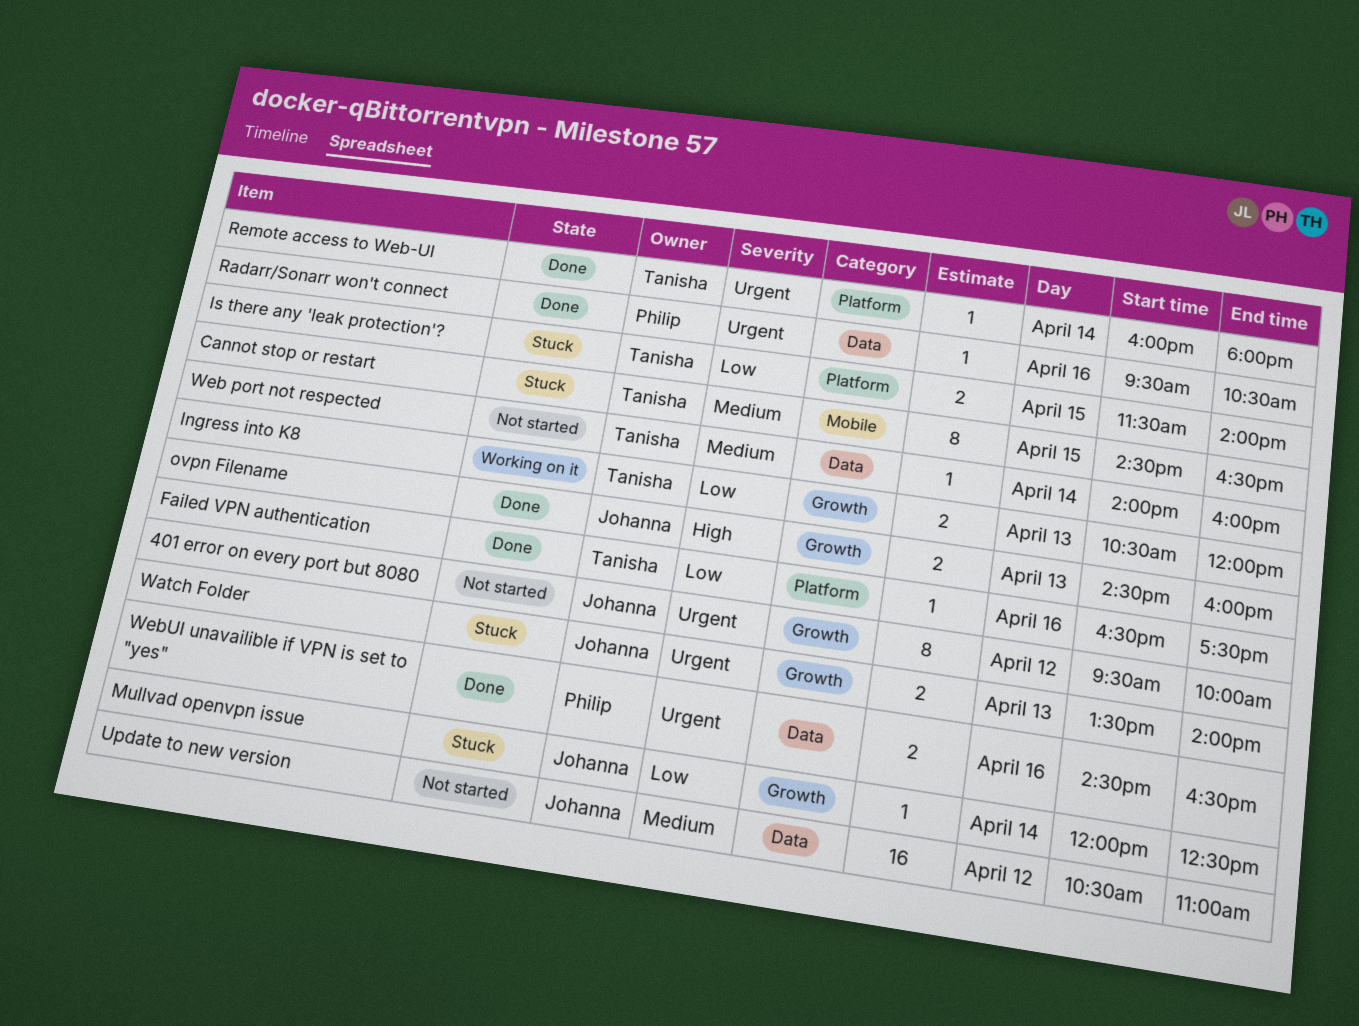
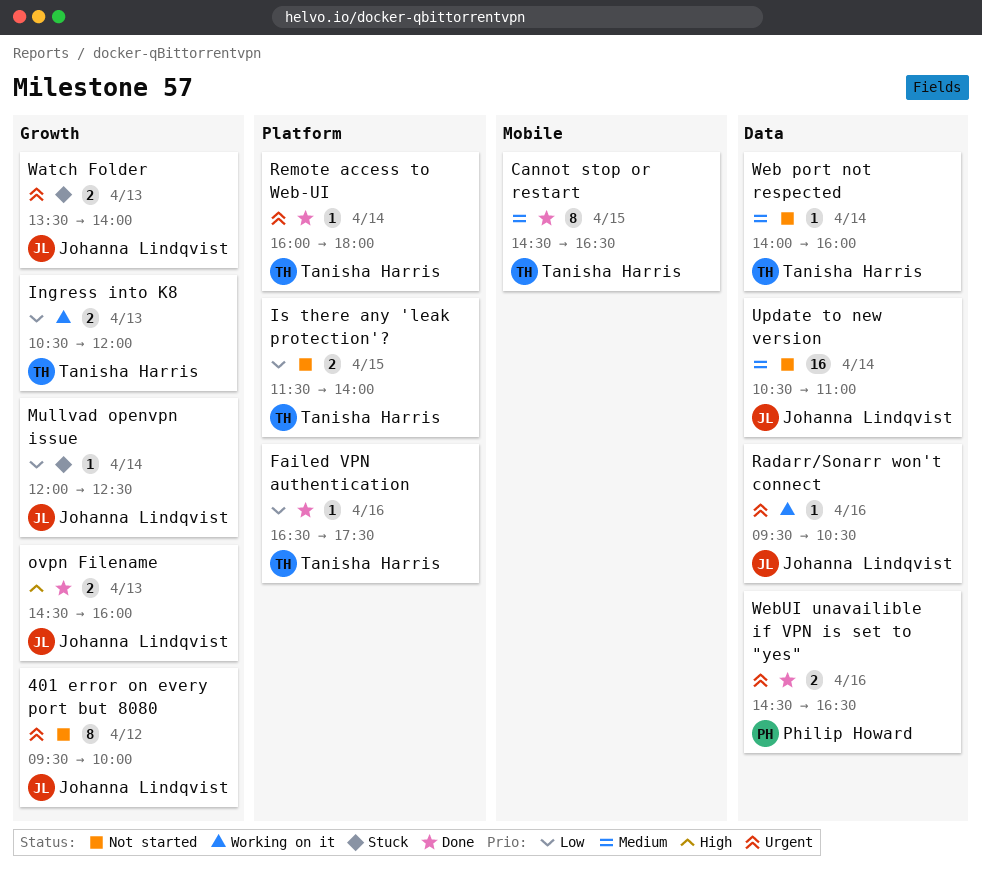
Cannot stop or restart, status: Stuck -> Done
Is there any 'leak protection'?, status: Stuck -> Not started
Radarr/Sonarr won't connect, status: Done -> Working on it
Radarr/Sonarr won't connect, owner: Philip Howard -> Johanna Lindqvist
Update to new version, day: Apr 12 -> Apr 14

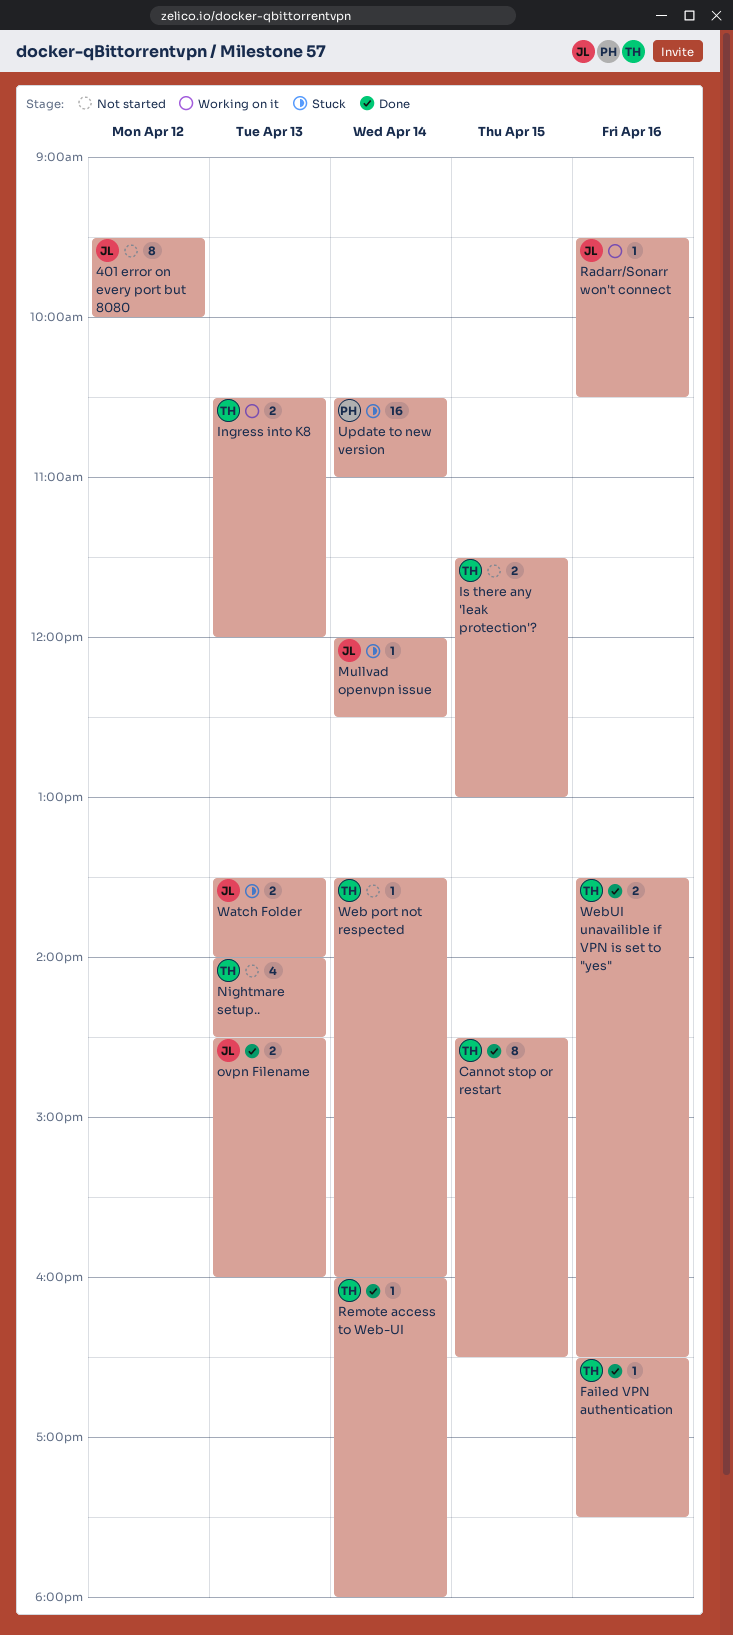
Is there any 'leak protection'?, ends: 14:00 -> 13:00
Nightmare setup..: none -> present
Update to new version, status: Not started -> Stuck
Update to new version, owner: Johanna Lindqvist -> Philip Howard
Web port not respected, begins: 14:00 -> 13:30
WebUI unavailible if VPN is set to "yes", owner: Philip Howard -> Tanisha Harris
WebUI unavailible if VPN is set to "yes", begins: 14:30 -> 13:30

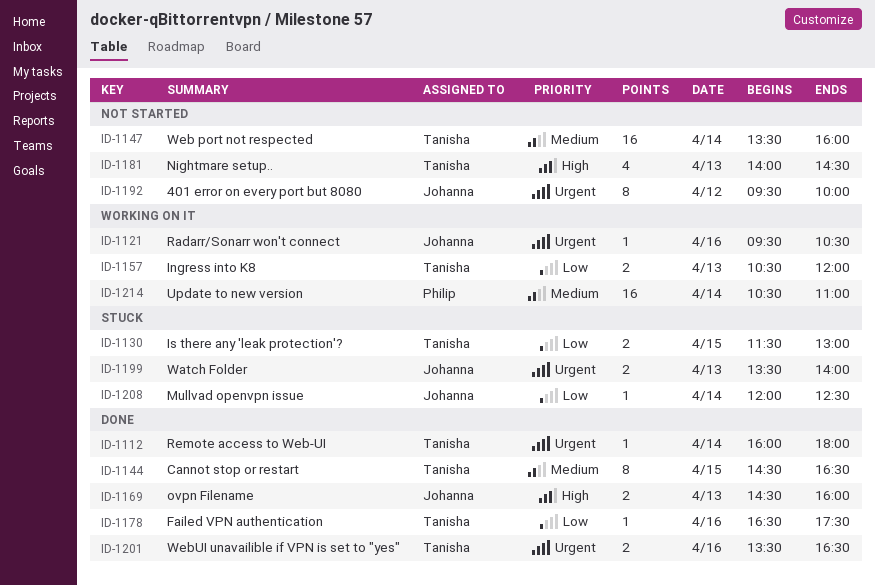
Is there any 'leak protection'?, status: Not started -> Stuck
Update to new version, status: Stuck -> Working on it
Web port not respected, estimate: 1 -> 16

